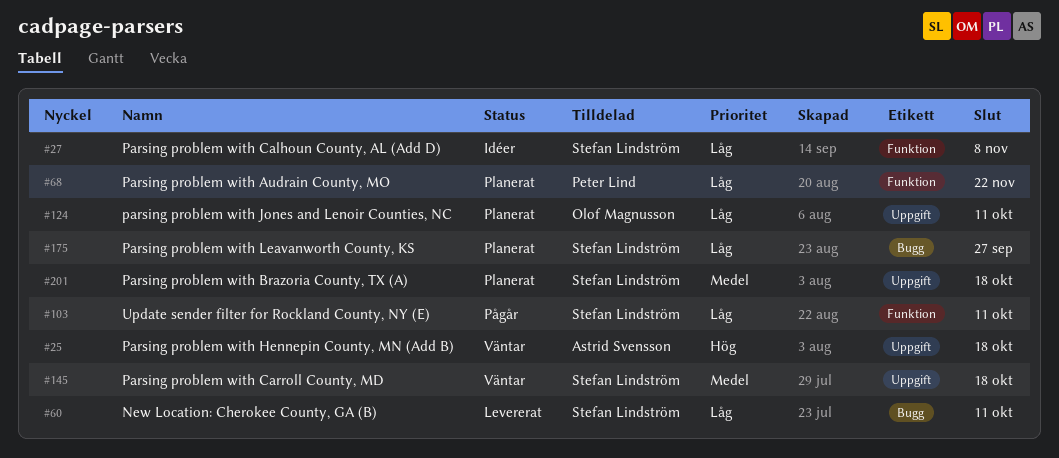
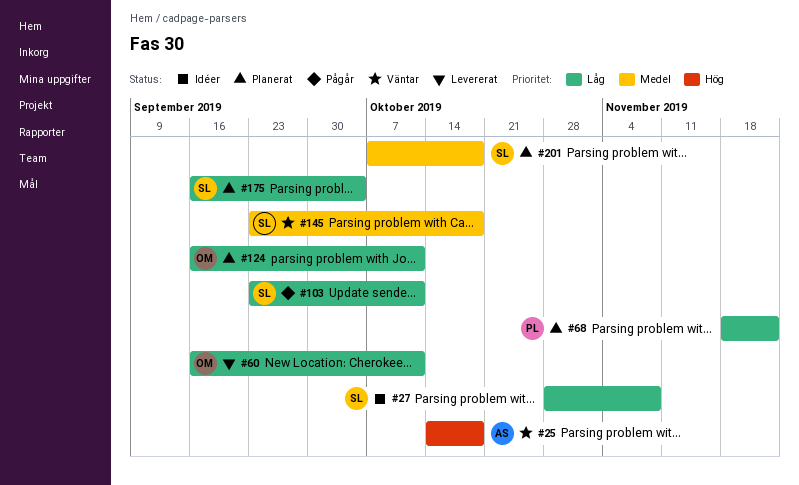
#60, owner: Stefan Lindström -> Olof Magnusson
#175, due: Sep 27 -> Oct 4

